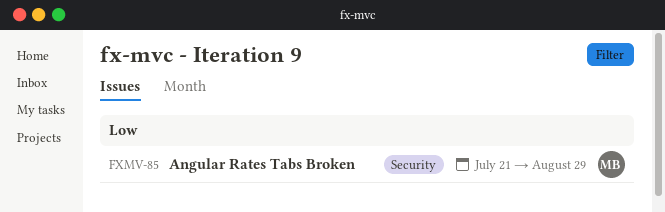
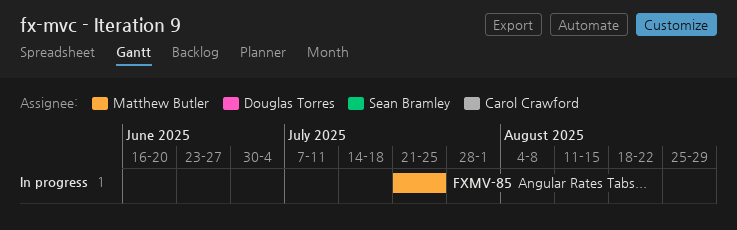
FXMV-85, due: Aug 29 -> Jul 25

